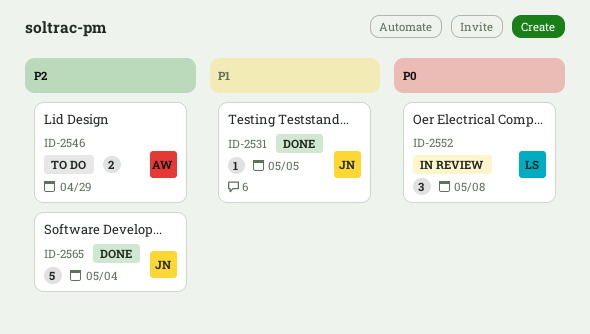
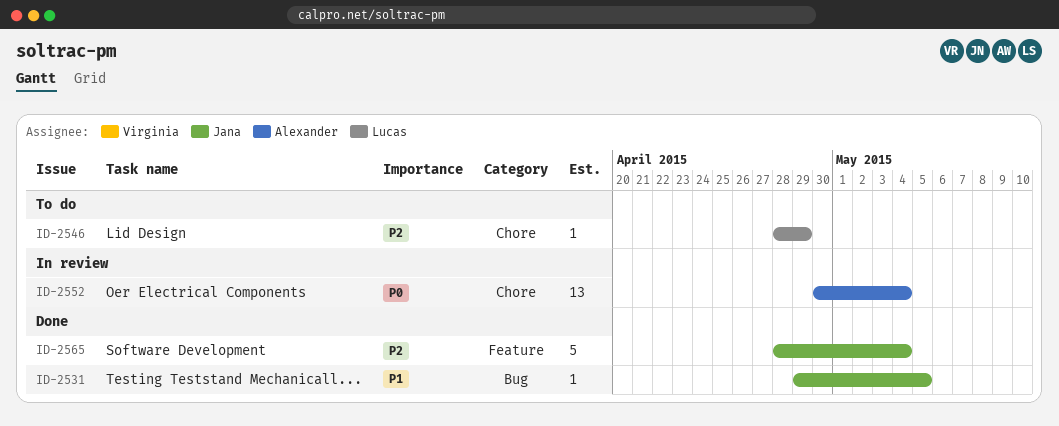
ID-2546, owner: Alexander -> Lucas
ID-2546, estimate: 2 -> 1
ID-2552, owner: Lucas -> Alexander
ID-2552, estimate: 3 -> 13
ID-2552, due: May 8 -> May 4

